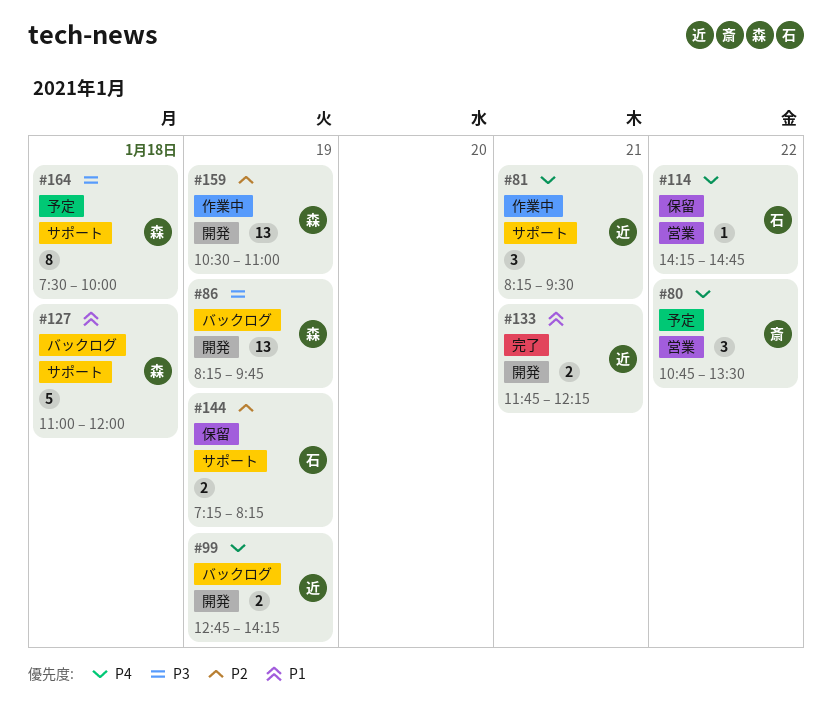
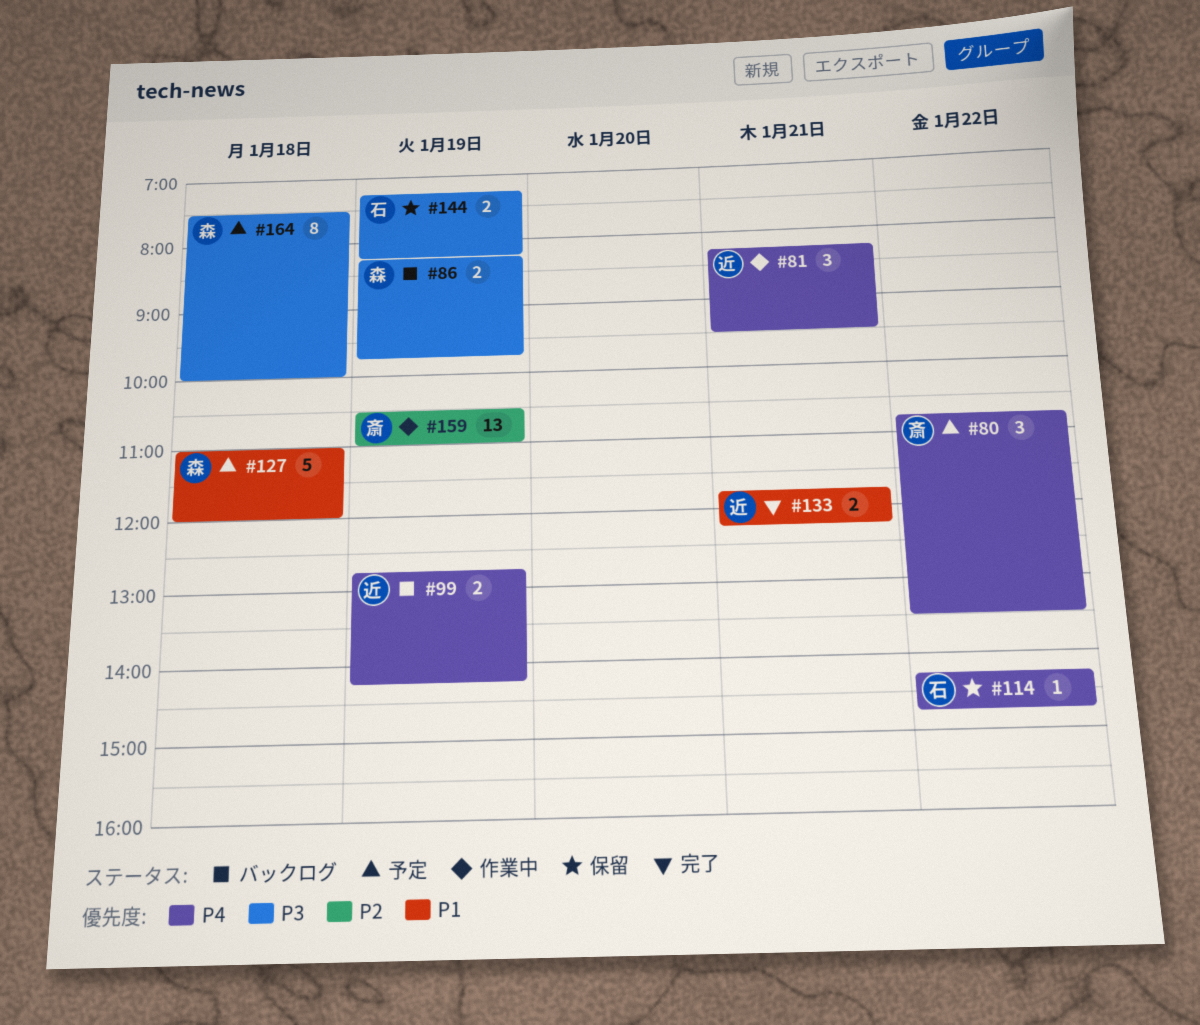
#86, estimate: 13 -> 2
#127, status: バックログ -> 予定
#144, priority: P2 -> P3
#159, owner: 森 -> 斎

